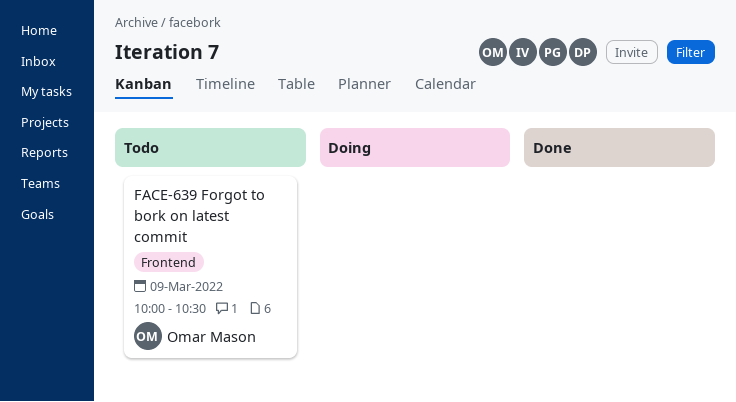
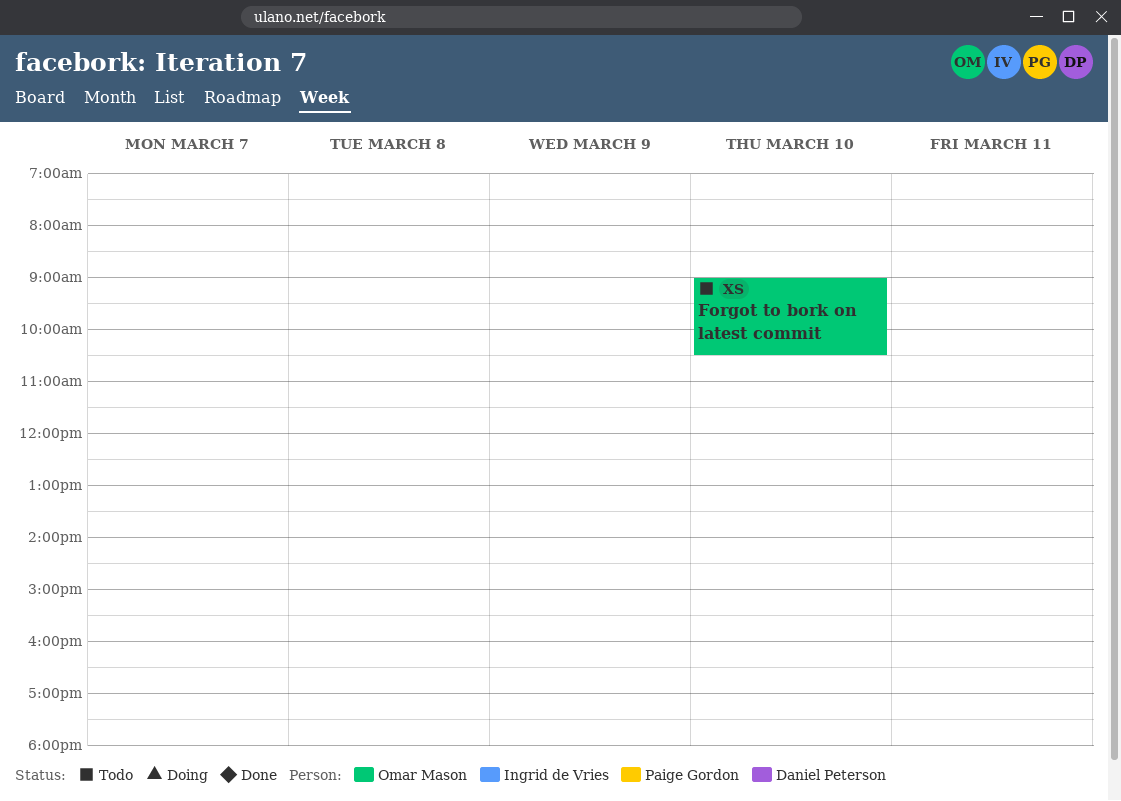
Forgot to bork on latest commit, day: Mar 9 -> Mar 10
Forgot to bork on latest commit, begins: 10:00 -> 09:00

